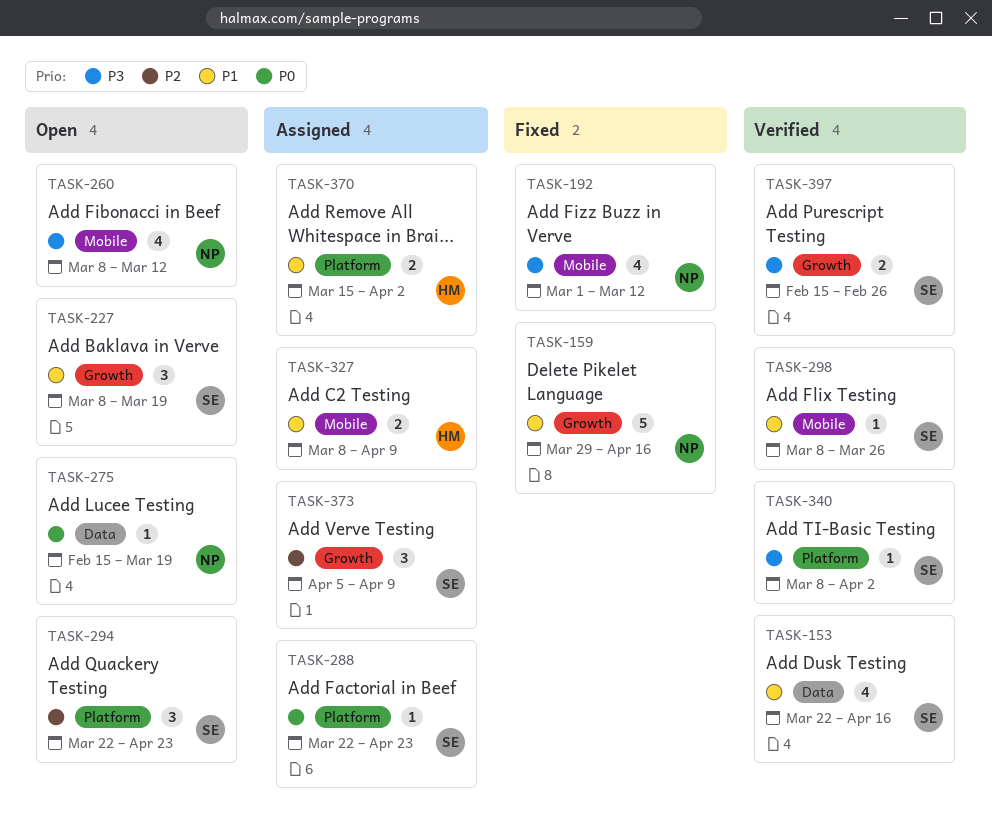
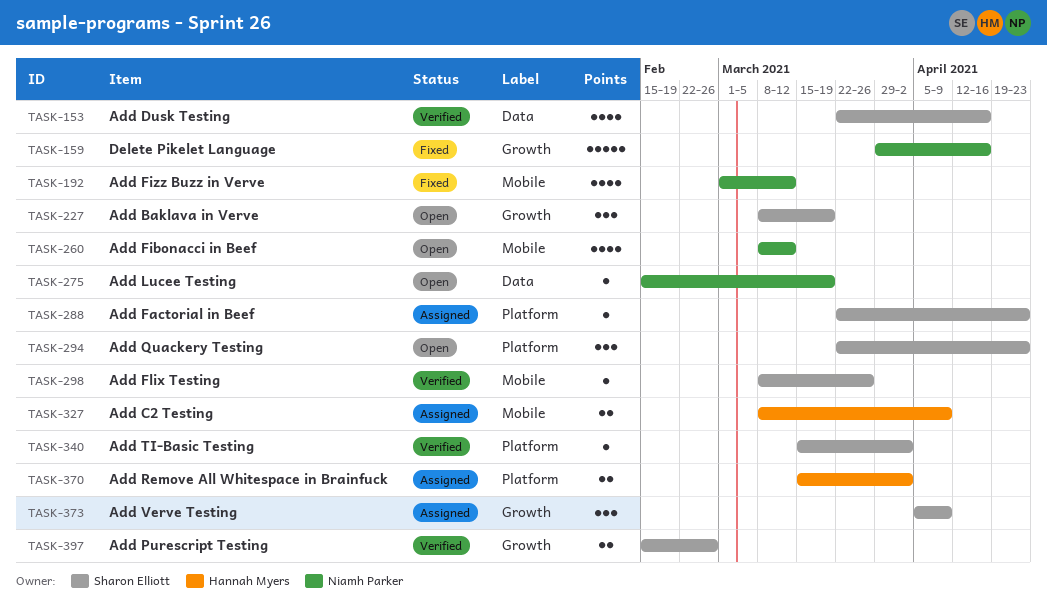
TASK-340, start: Mar 8 -> Mar 15

